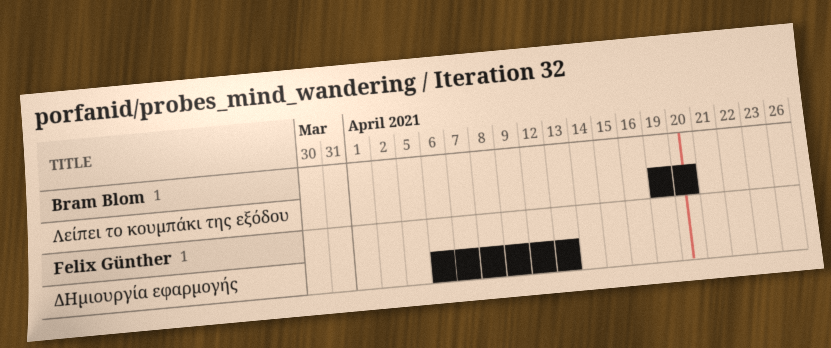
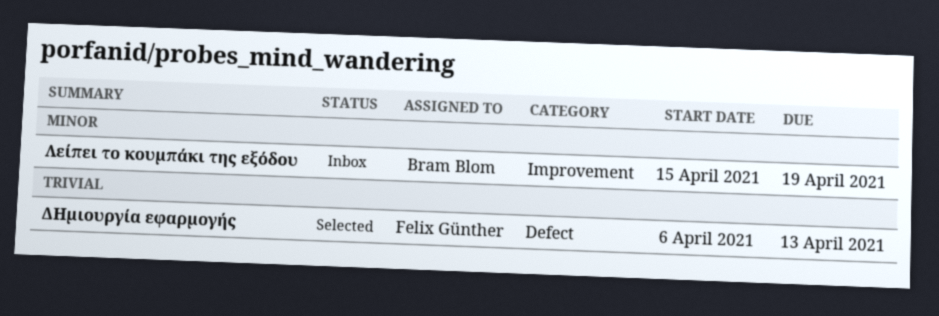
Λείπει το κουμπάκι της εξόδου, start: Apr 19 -> Apr 15
Λείπει το κουμπάκι της εξόδου, due: Apr 20 -> Apr 19

